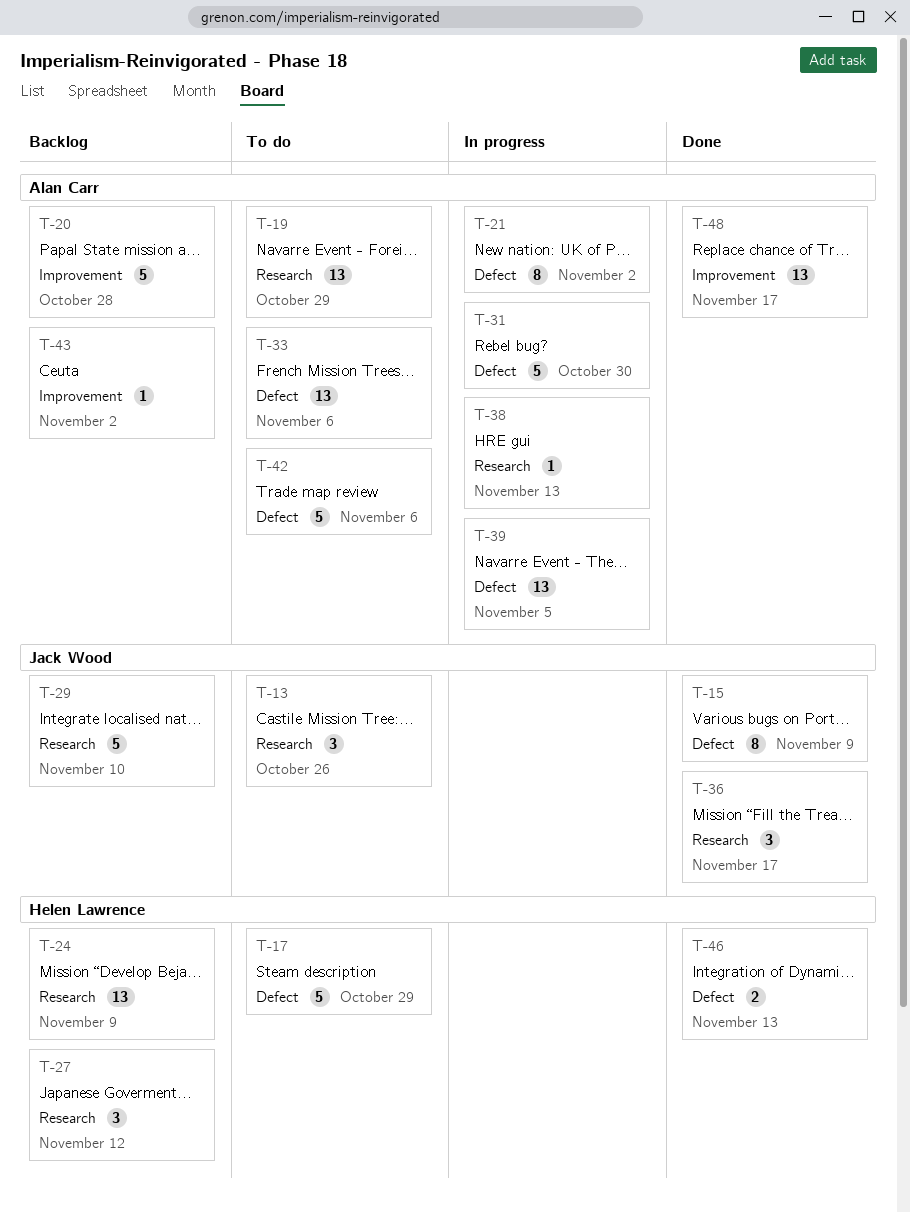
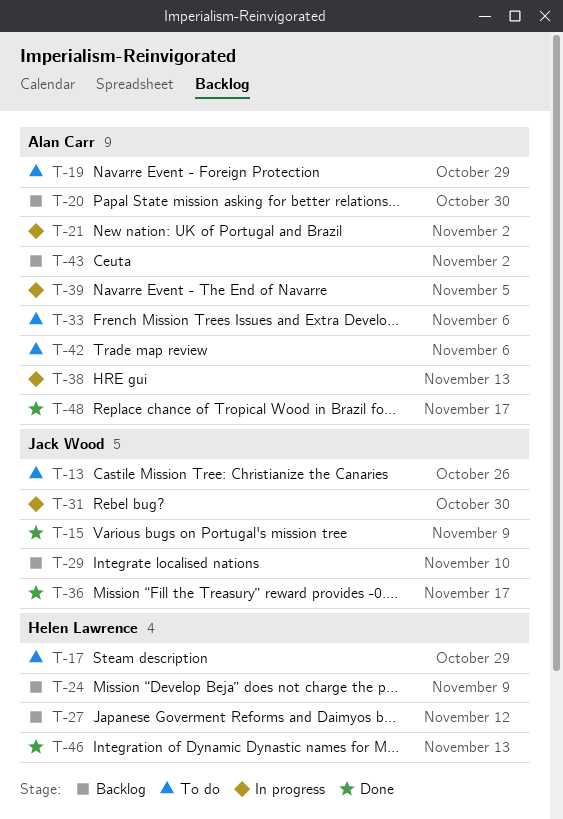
T-20, due: Oct 28 -> Oct 30
T-31, owner: Alan Carr -> Jack Wood

